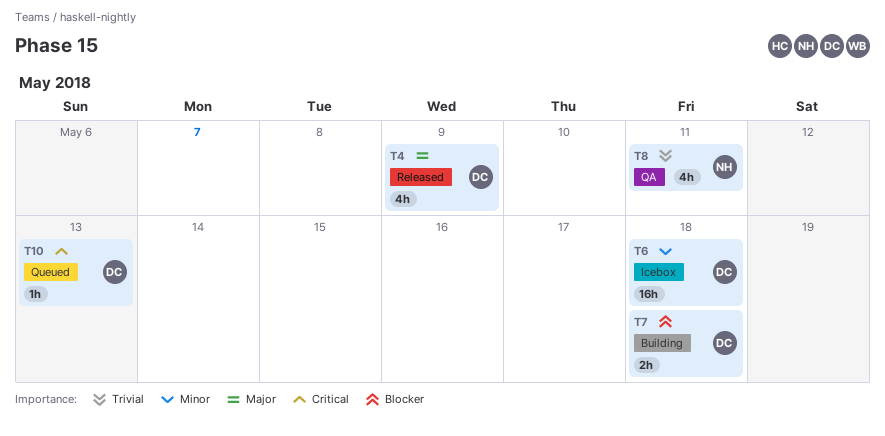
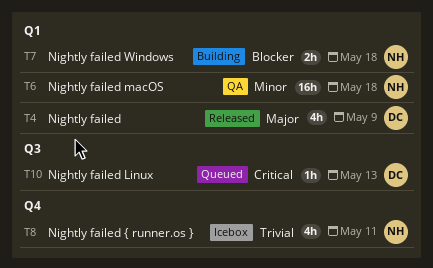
T6, status: Icebox -> QA
T6, owner: DC -> NH
T7, owner: DC -> NH
T8, status: QA -> Icebox

